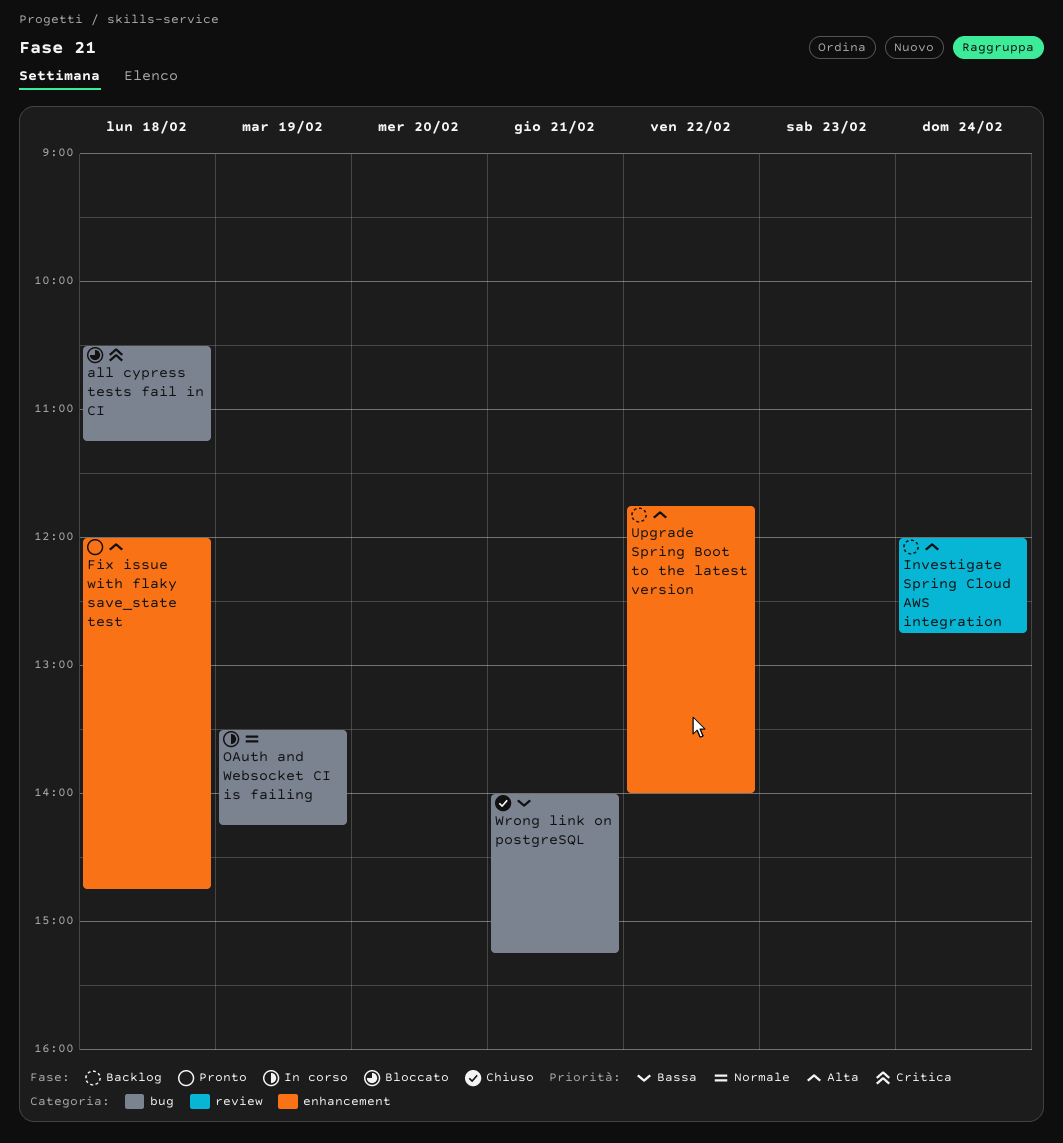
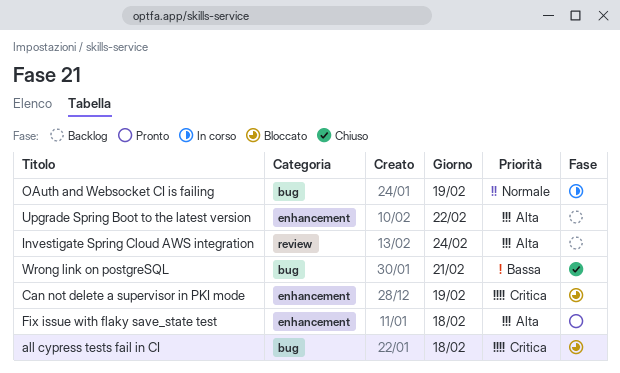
Can not delete a supervisor in PKI mode: none -> present

